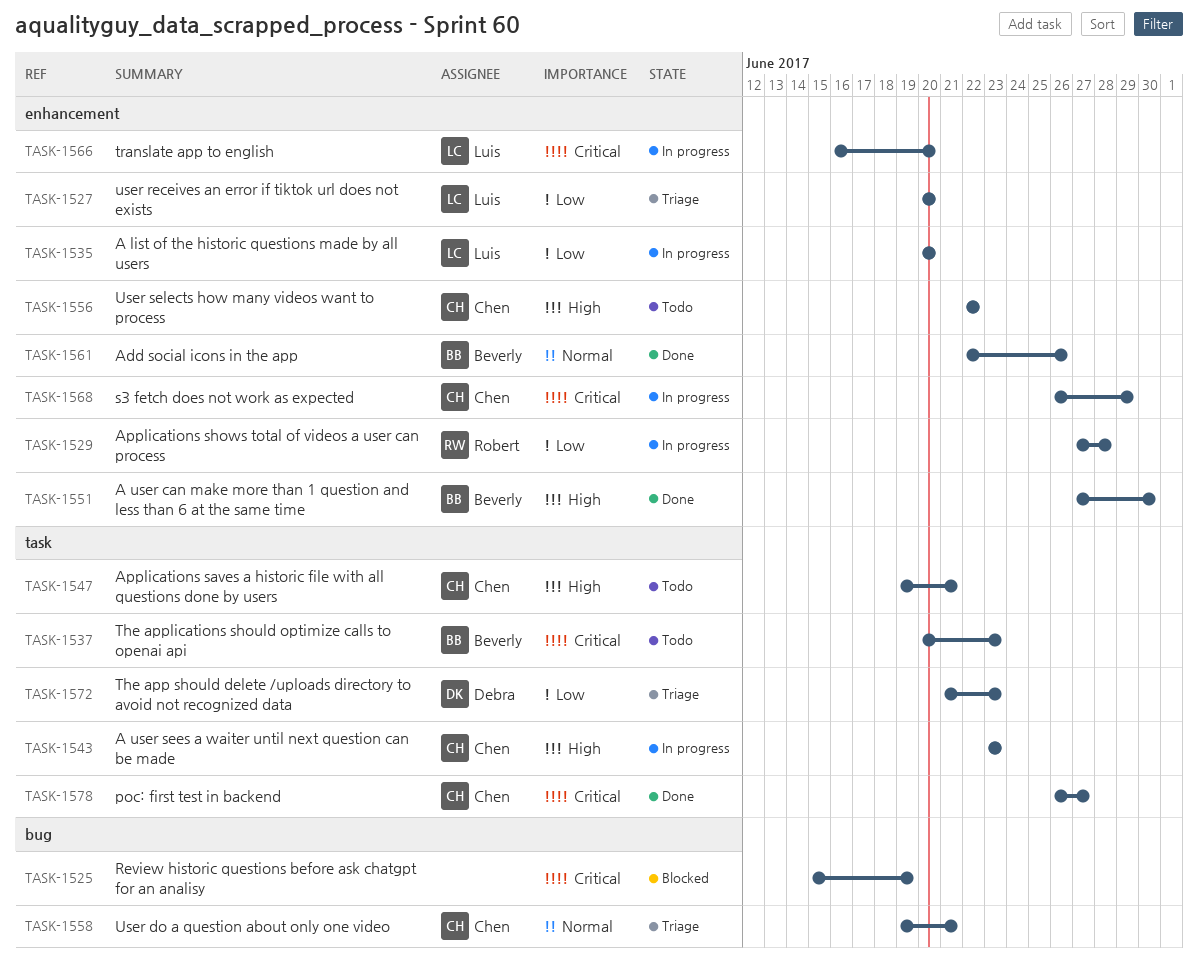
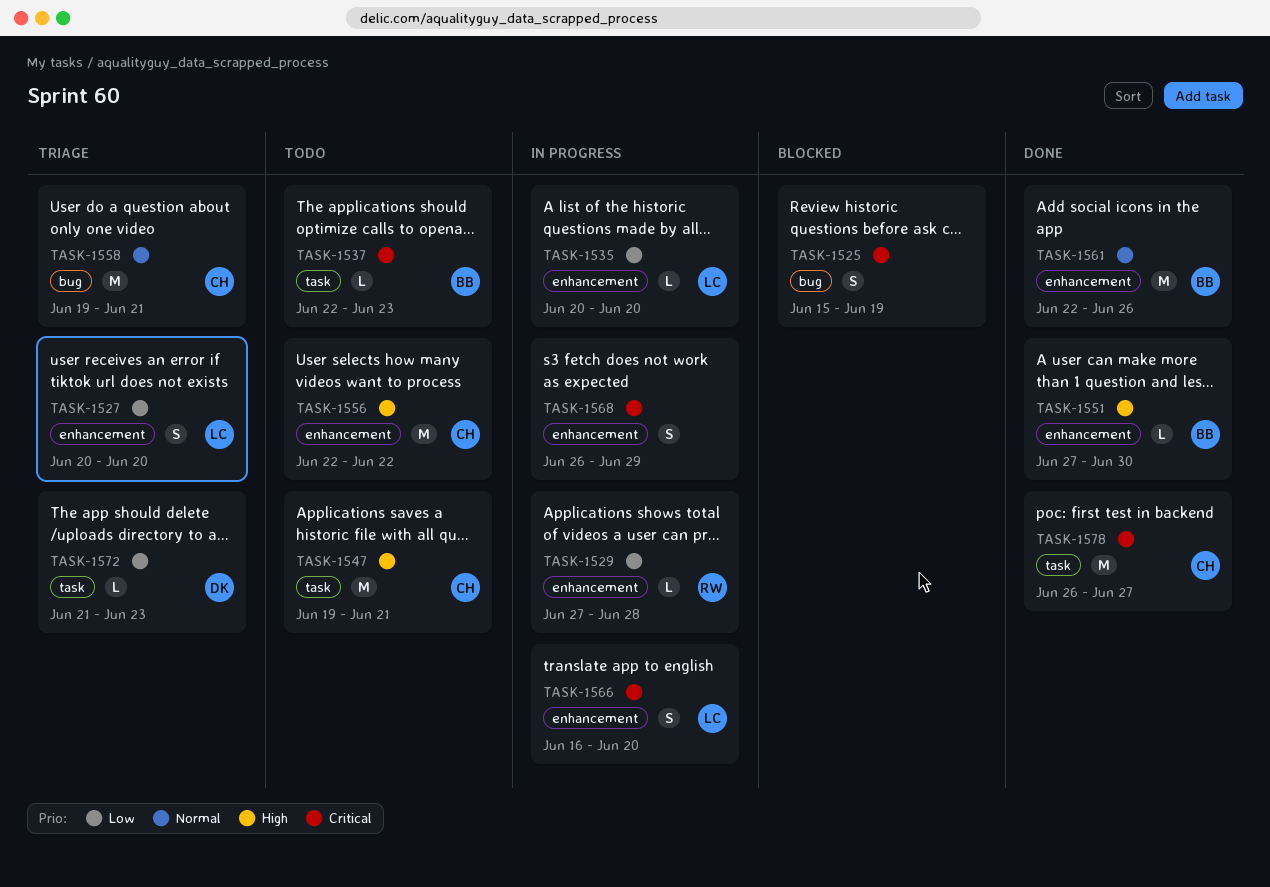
TASK-1537, start: Jun 20 -> Jun 22
TASK-1543: present -> none
TASK-1568, owner: Chen -> none

